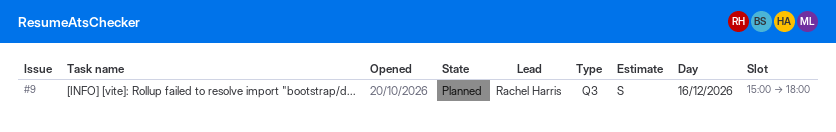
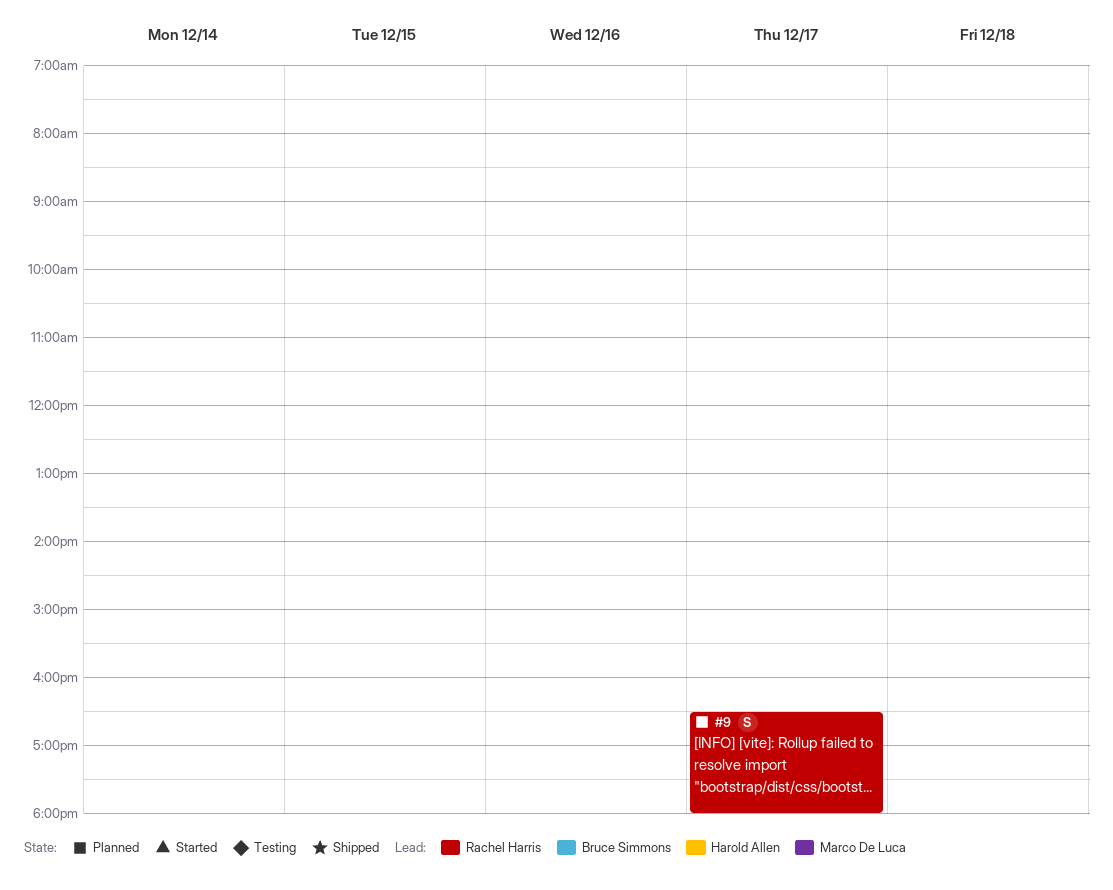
#9, day: Dec 16 -> Dec 17
#9, begins: 15:00 -> 16:30

